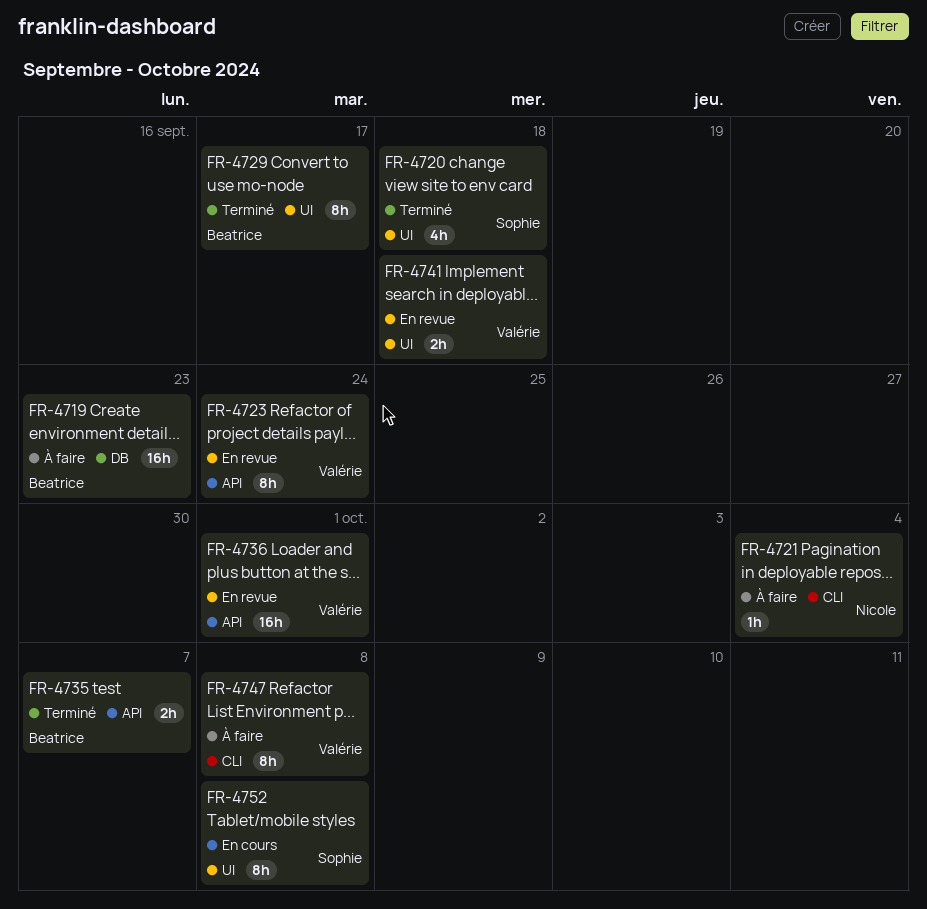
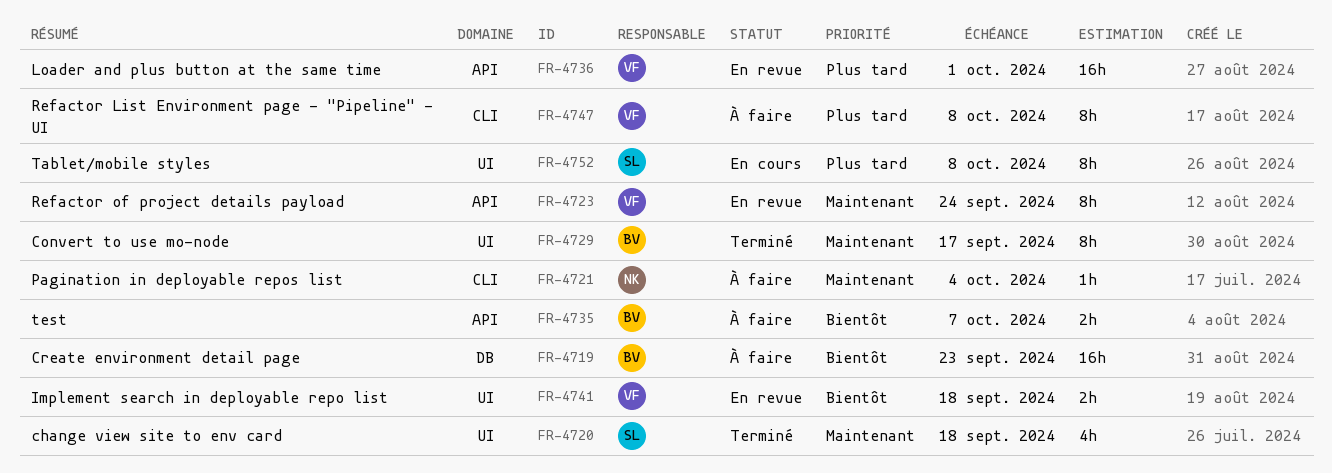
FR-4735, status: Terminé -> À faire

